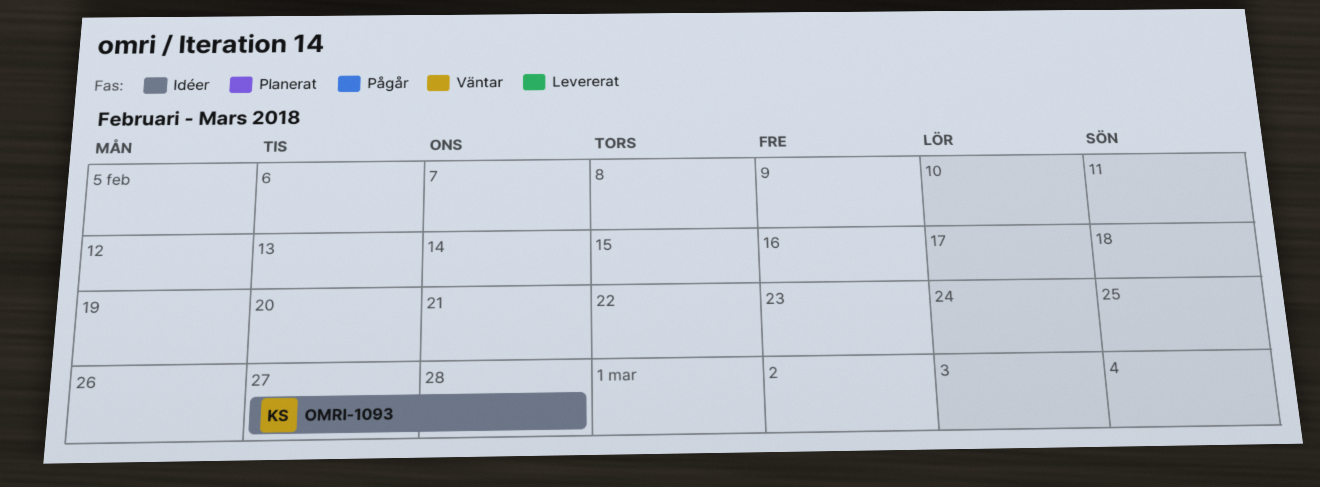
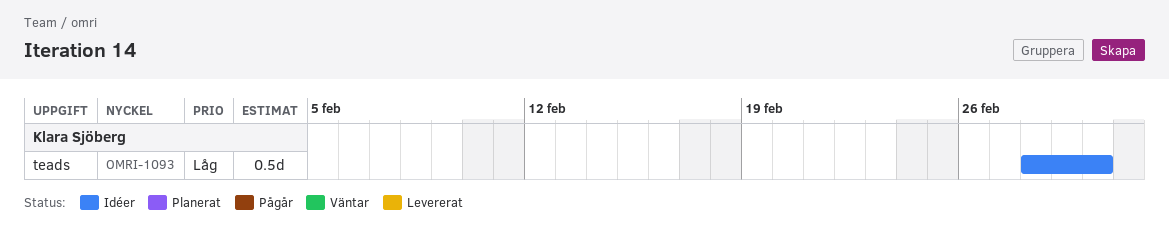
OMRI-1093, start: Feb 27 -> Feb 28
OMRI-1093, due: Feb 28 -> Mar 2

